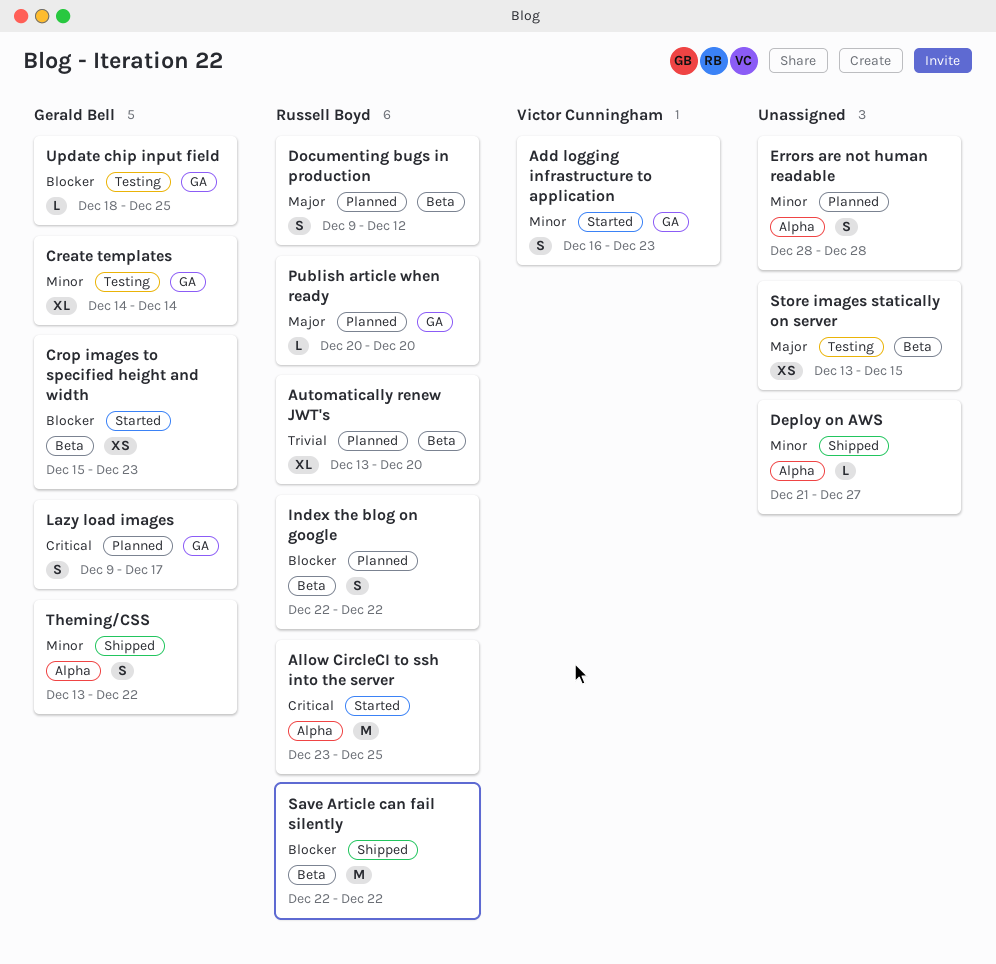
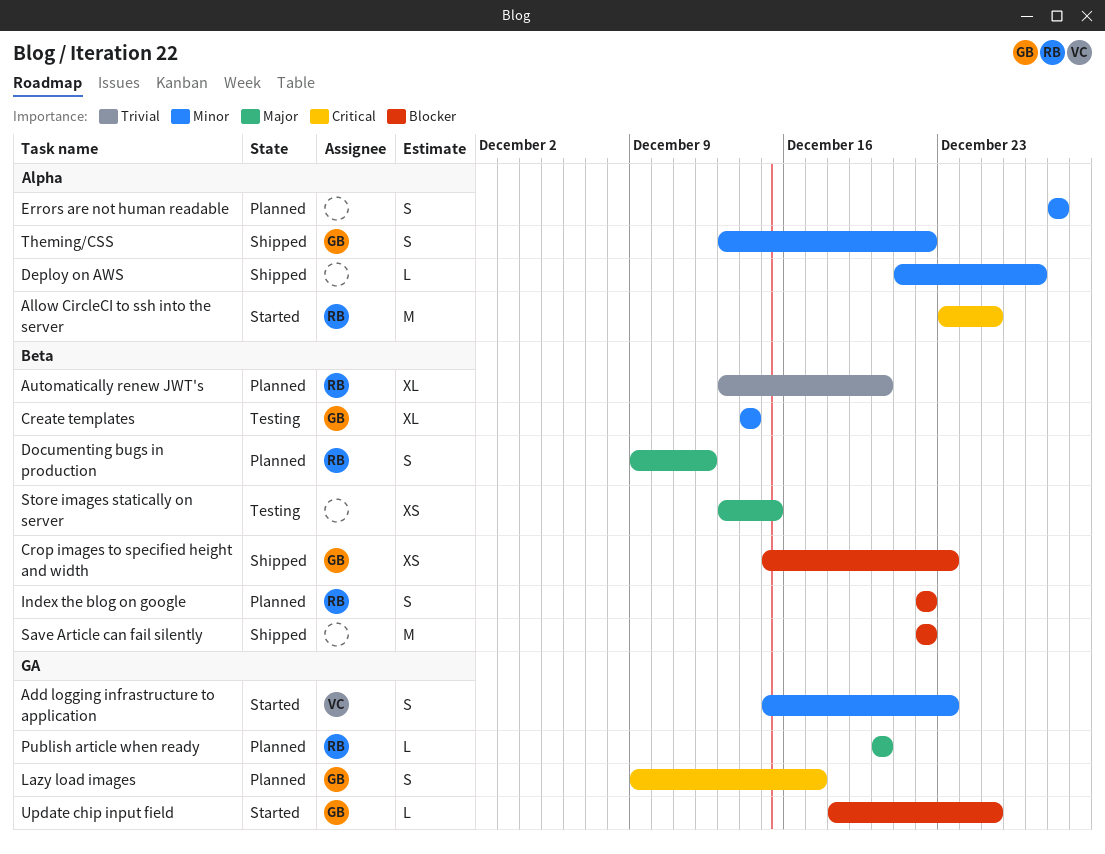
Add logging infrastructure to application, start: Dec 16 -> Dec 15
Create templates, label: GA -> Beta
Crop images to specified height and width, status: Started -> Shipped
Save Article can fail silently, owner: Russell Boyd -> none
Update chip input field, status: Testing -> Started

